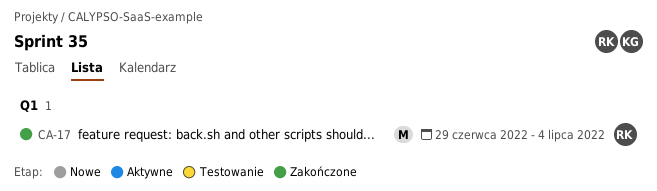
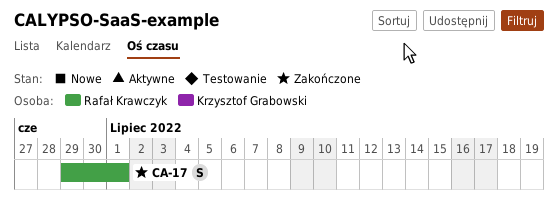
CA-17, estimate: M -> S
CA-17, due: Jul 4 -> Jul 1

